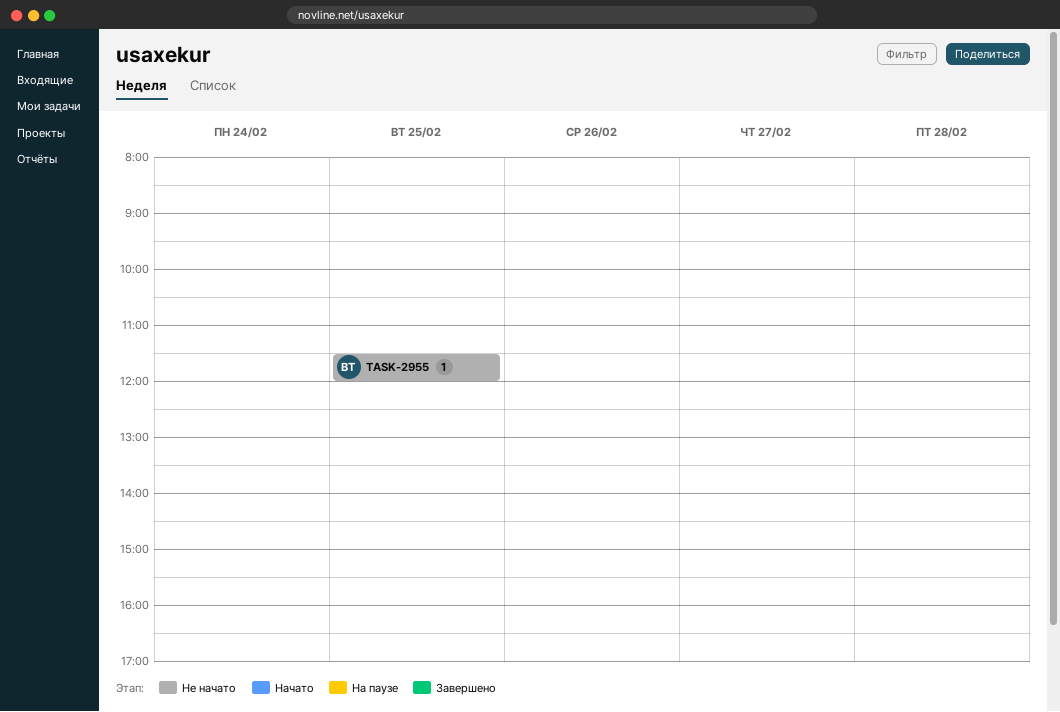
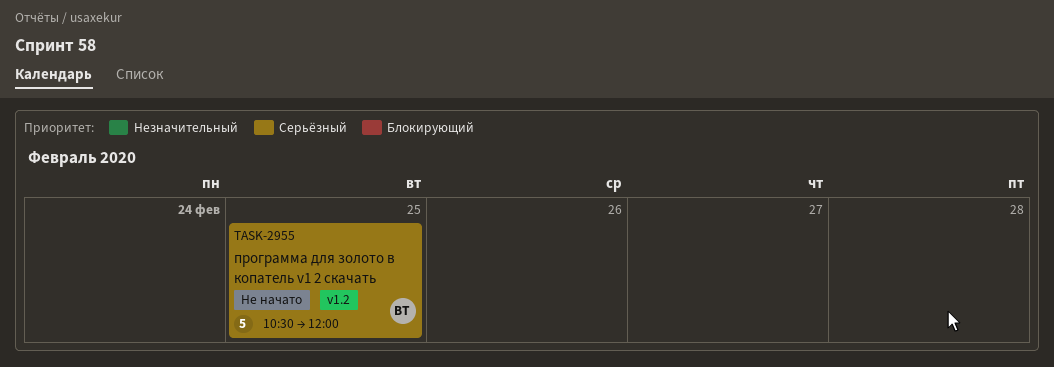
TASK-2955, estimate: 1 -> 5
TASK-2955, begins: 11:30 -> 10:30

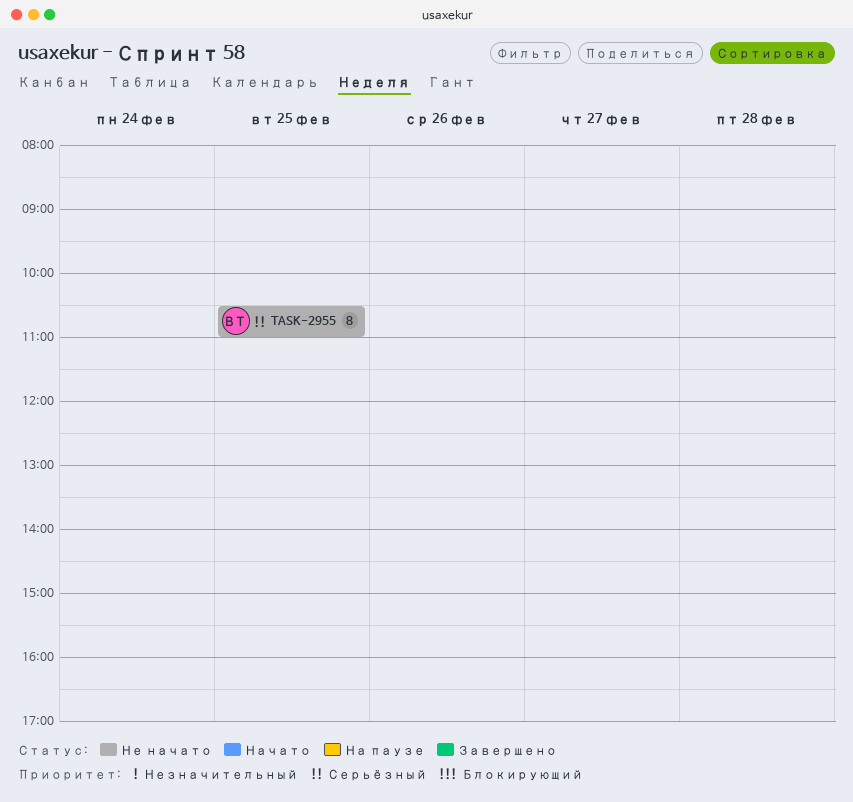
TASK-2955, estimate: 5 -> 8
TASK-2955, ends: 12:00 -> 11:00

